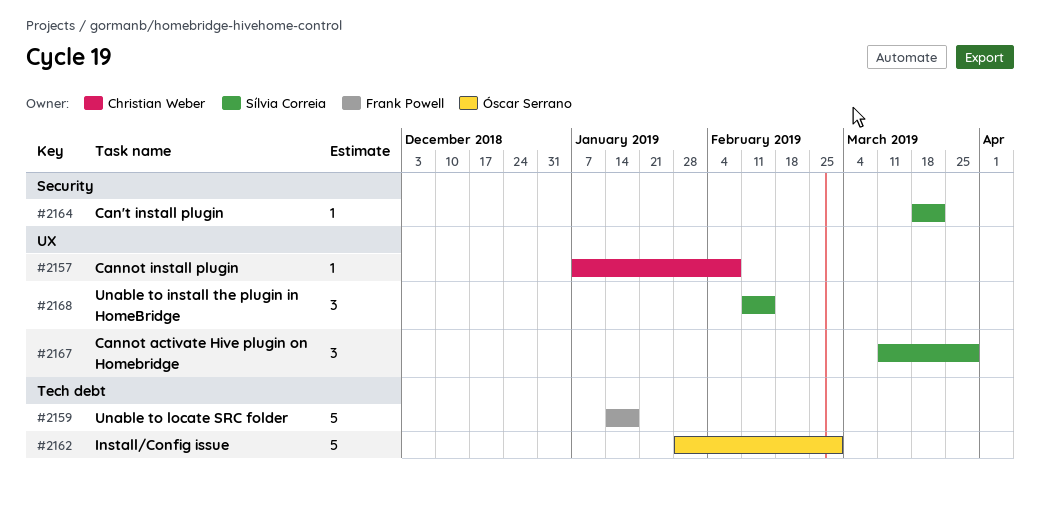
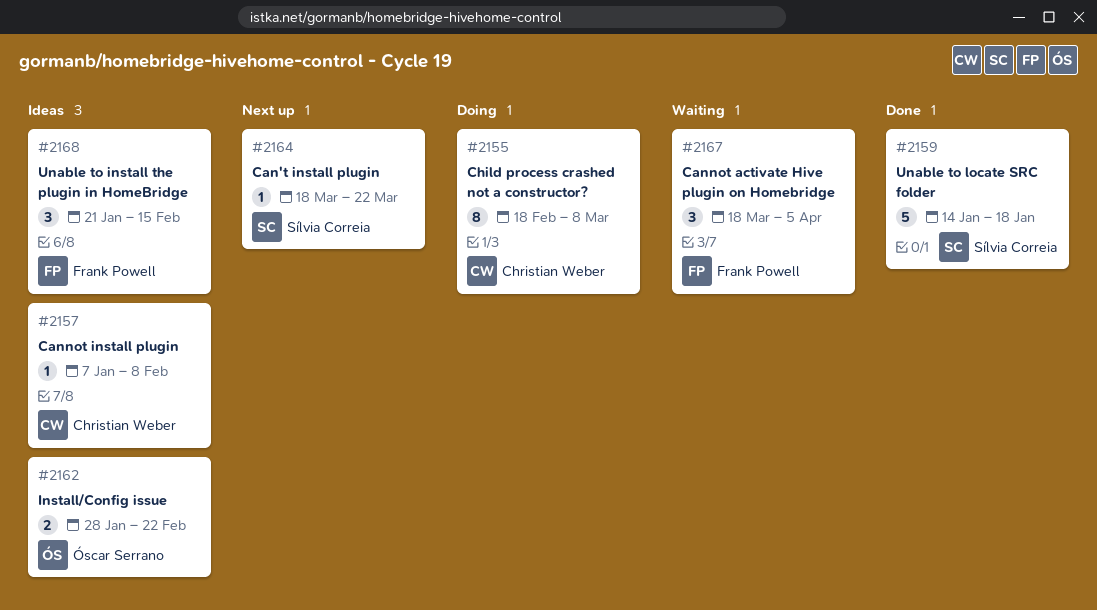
#2155: none -> present
#2159, owner: Frank Powell -> Sílvia Correia
#2162, estimate: 5 -> 2
#2162, due: Mar 1 -> Feb 22
#2167, owner: Sílvia Correia -> Frank Powell
#2167, start: Mar 11 -> Mar 18
#2167, due: Mar 29 -> Apr 5
#2168, owner: Sílvia Correia -> Frank Powell
#2168, start: Feb 11 -> Jan 21

